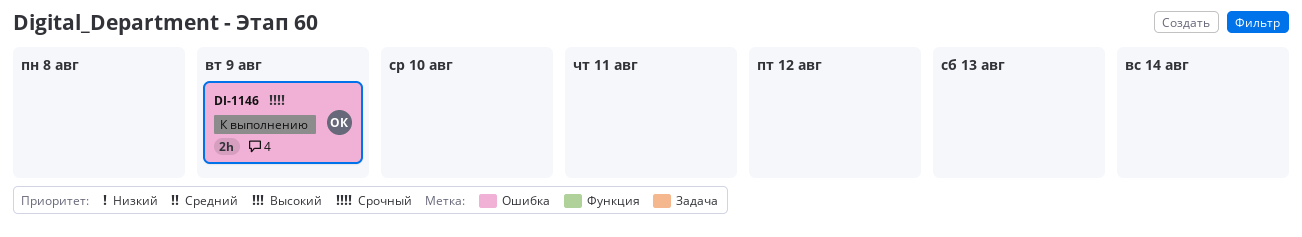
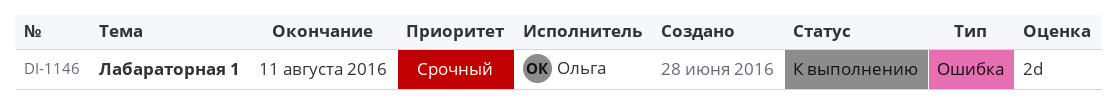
DI-1146, estimate: 2h -> 2d
DI-1146, due: Aug 9 -> Aug 11

